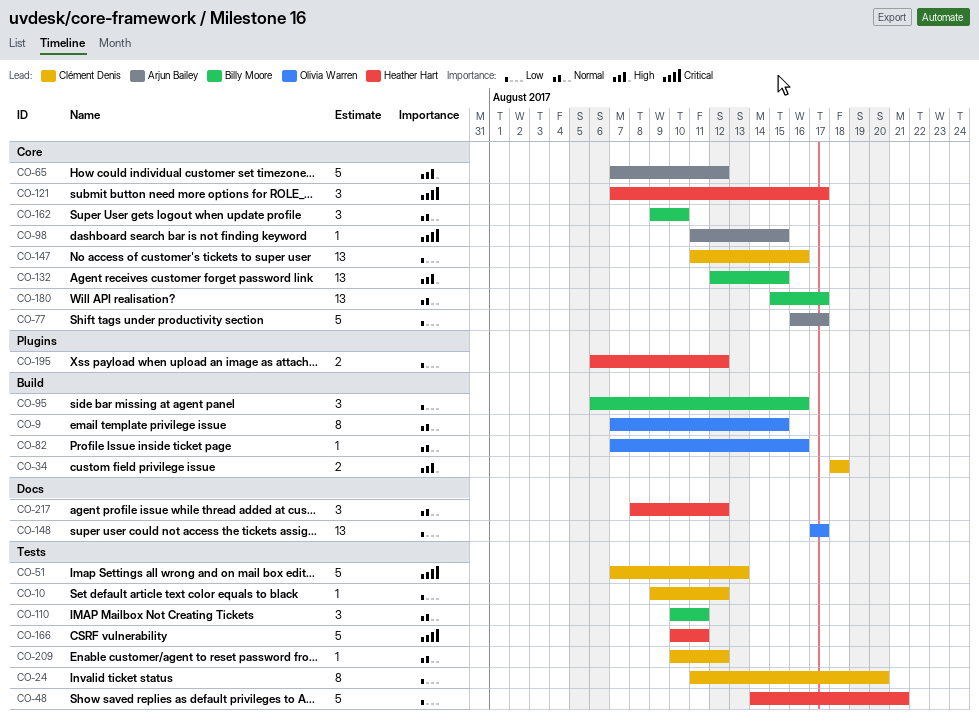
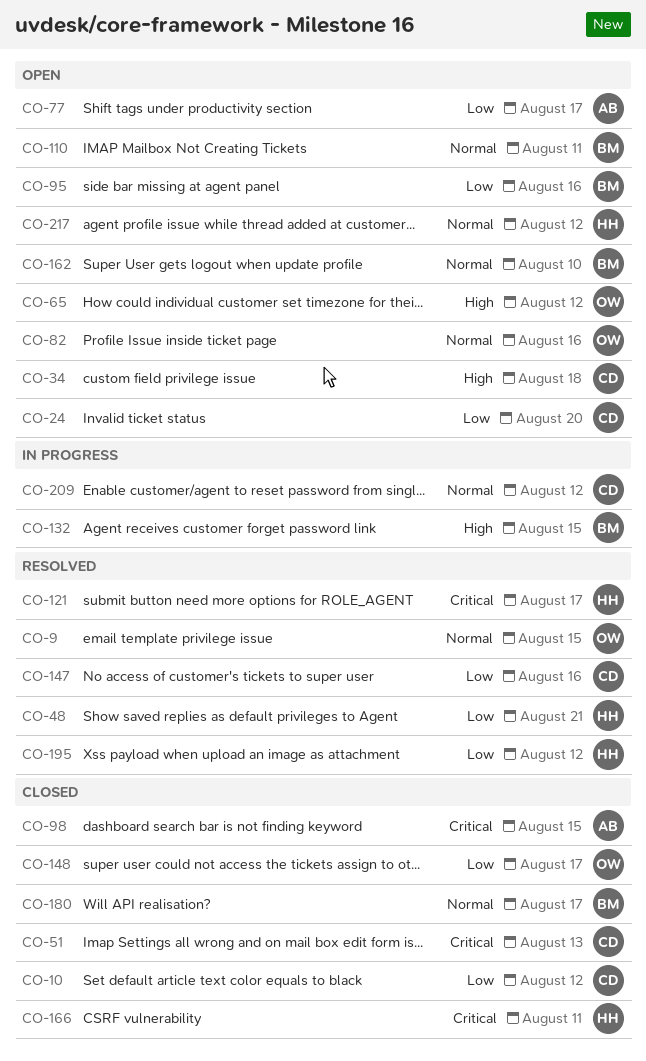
CO-65, owner: Arjun Bailey -> Olivia Warren

